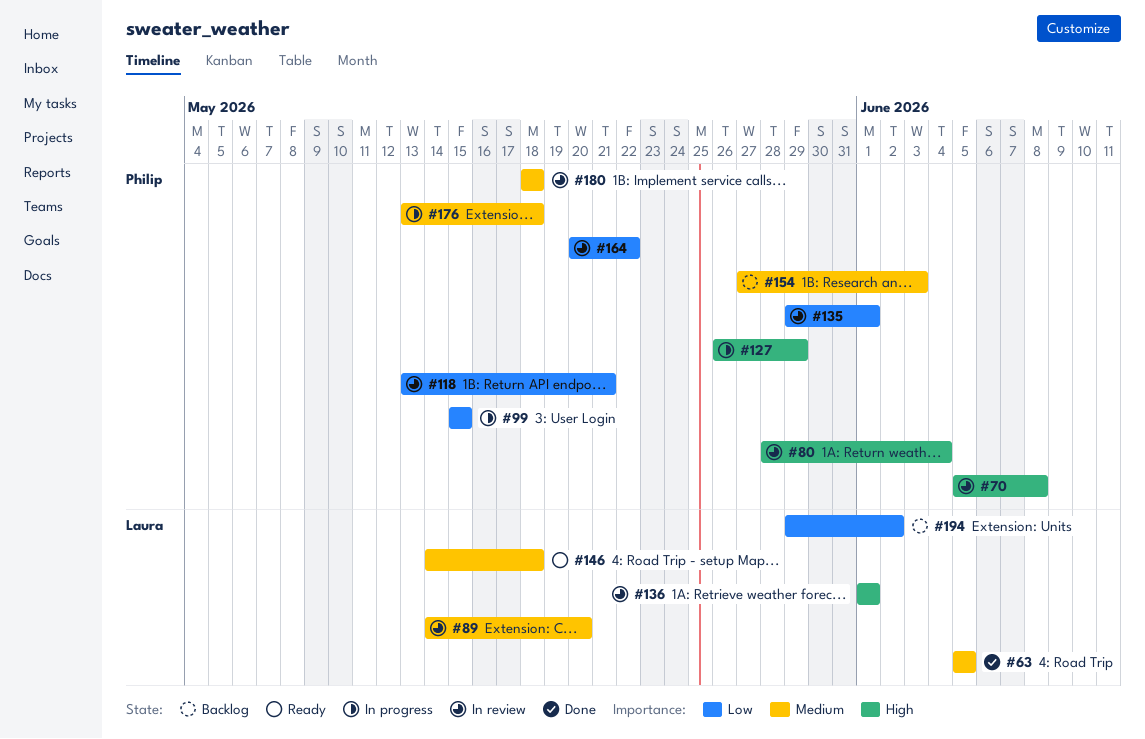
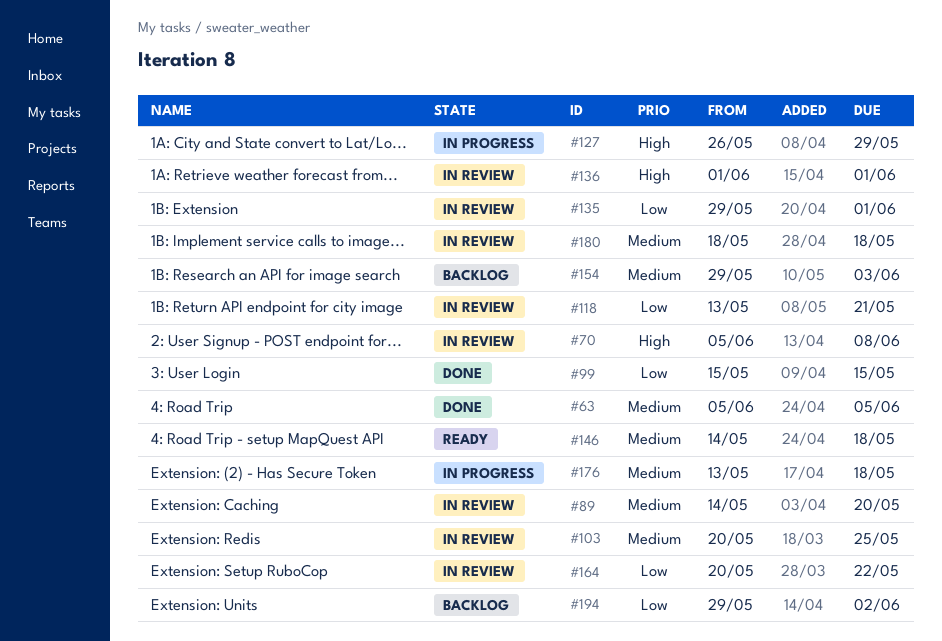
#80: present -> none
#99, status: In progress -> Done
#103: none -> present
#154, start: May 27 -> May 29

